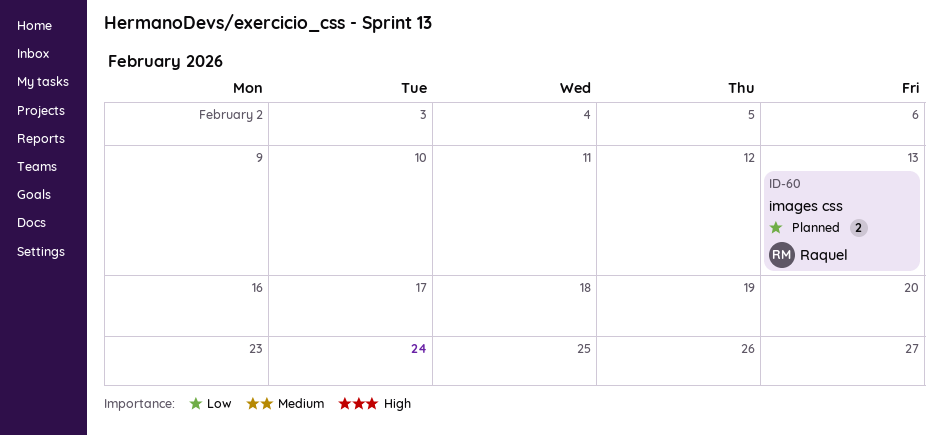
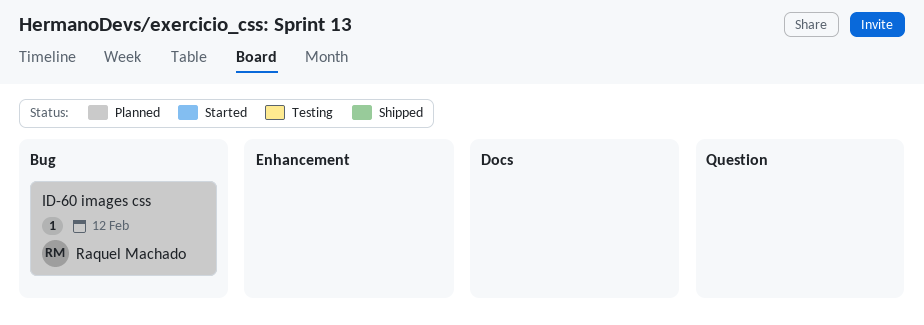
ID-60, estimate: 2 -> 1
ID-60, due: Feb 13 -> Feb 12

